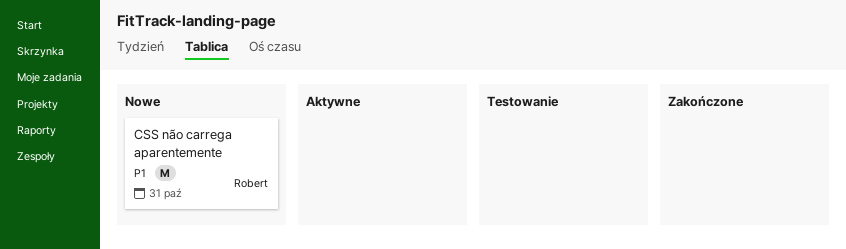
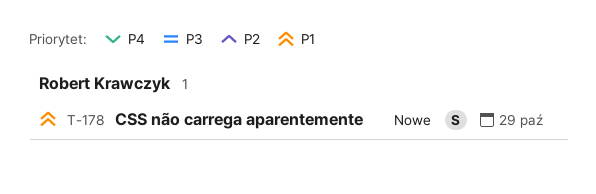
CSS não carrega aparentemente, estimate: M -> S
CSS não carrega aparentemente, due: Oct 31 -> Oct 29

